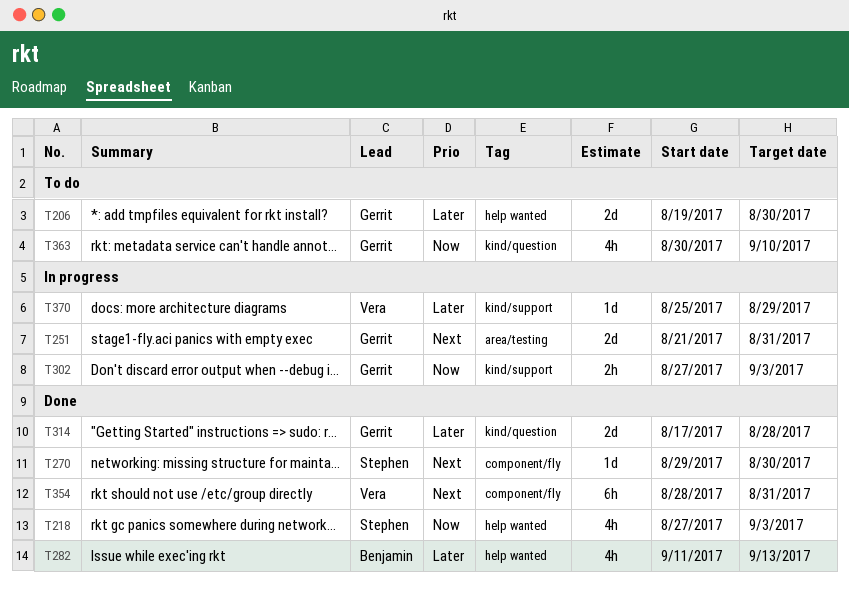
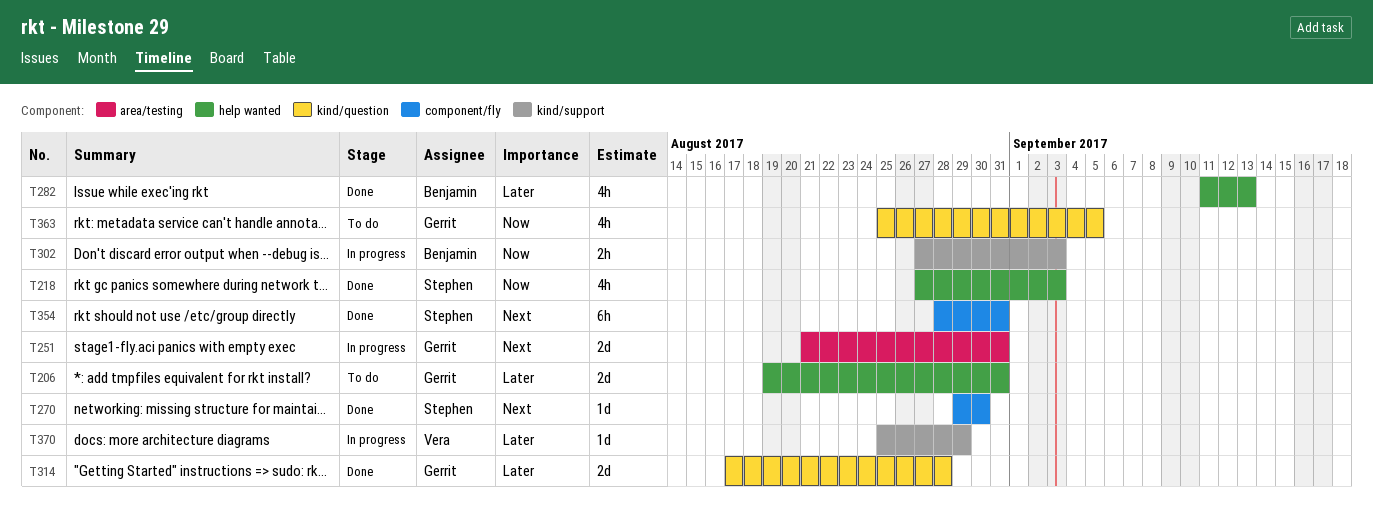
T206, due: Aug 30 -> Aug 31
T302, owner: Gerrit -> Benjamin
T354, owner: Vera -> Stephen
T363, start: Aug 30 -> Aug 25
T363, due: Sep 10 -> Sep 5

